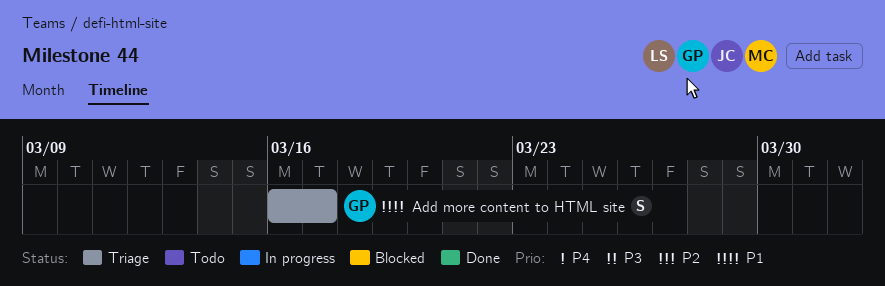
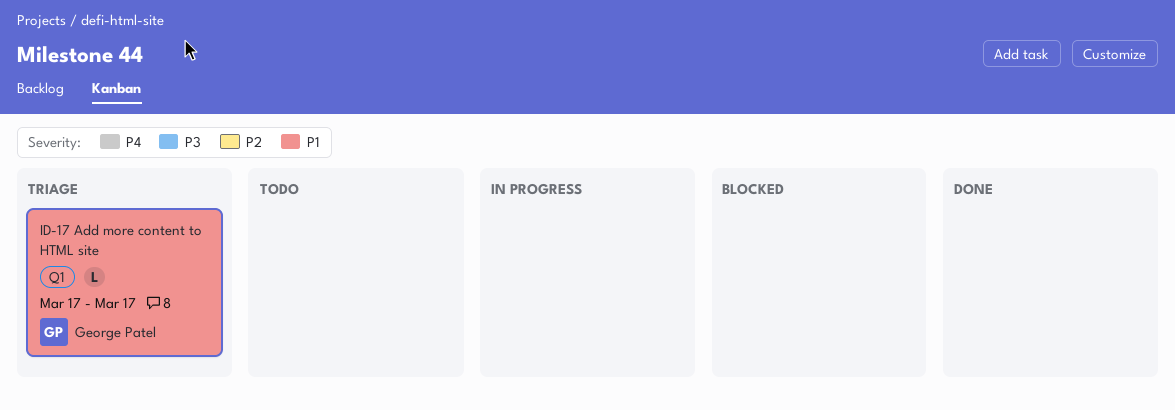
Add more content to HTML site, estimate: S -> L
Add more content to HTML site, start: Mar 16 -> Mar 17

